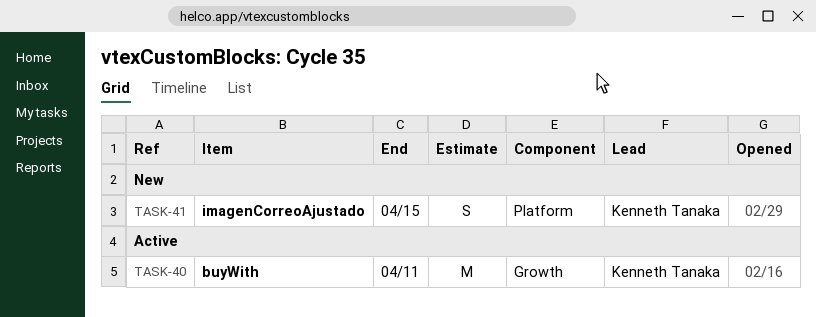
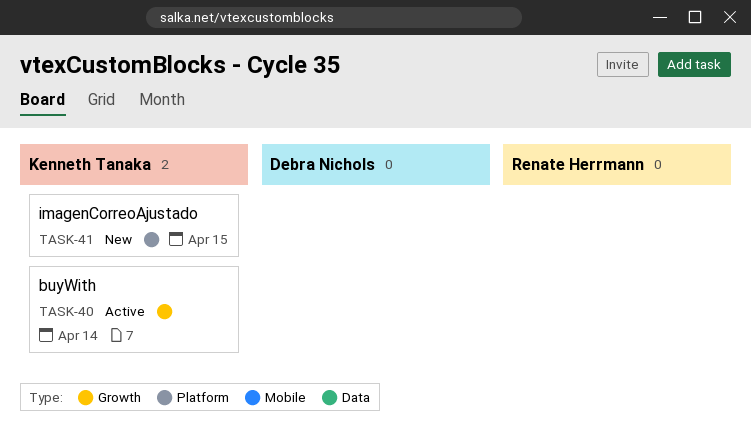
TASK-40, due: Apr 11 -> Apr 14

